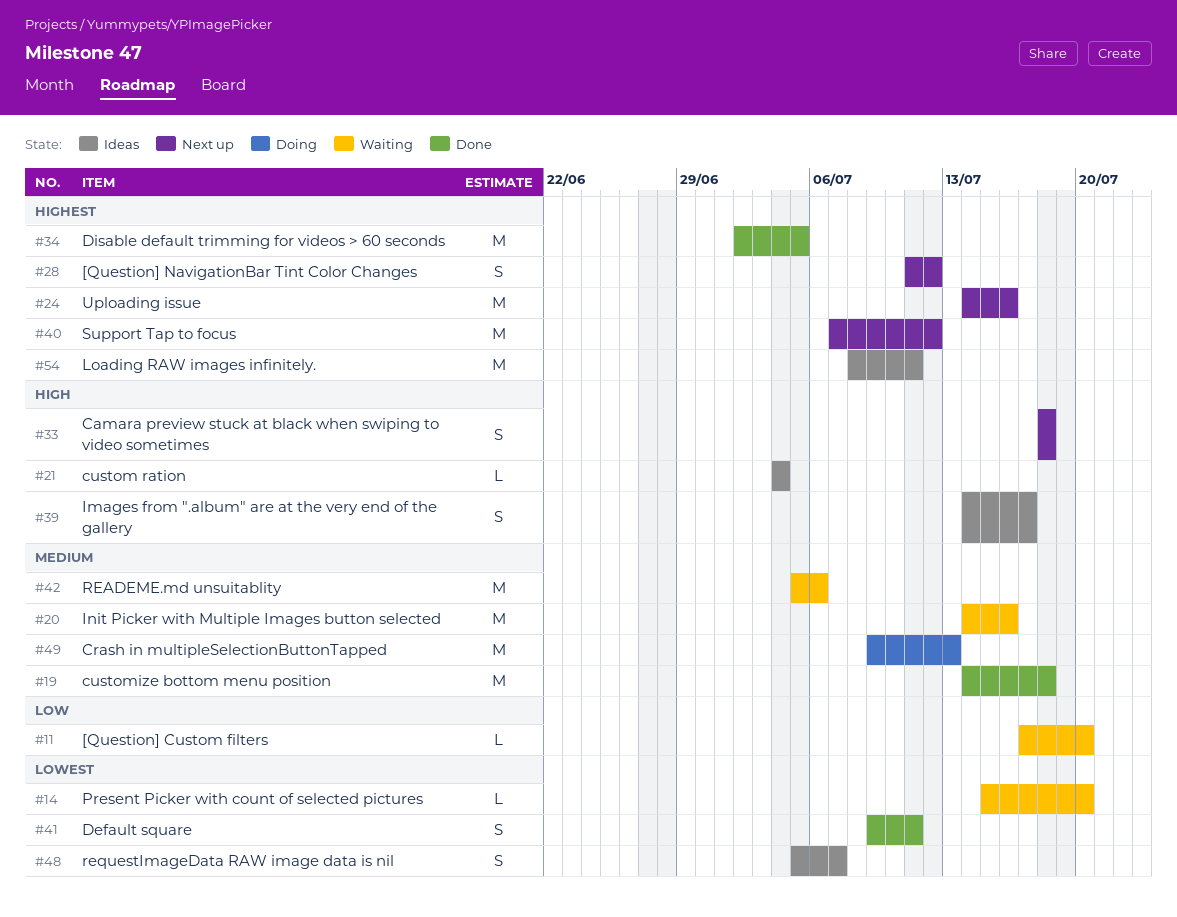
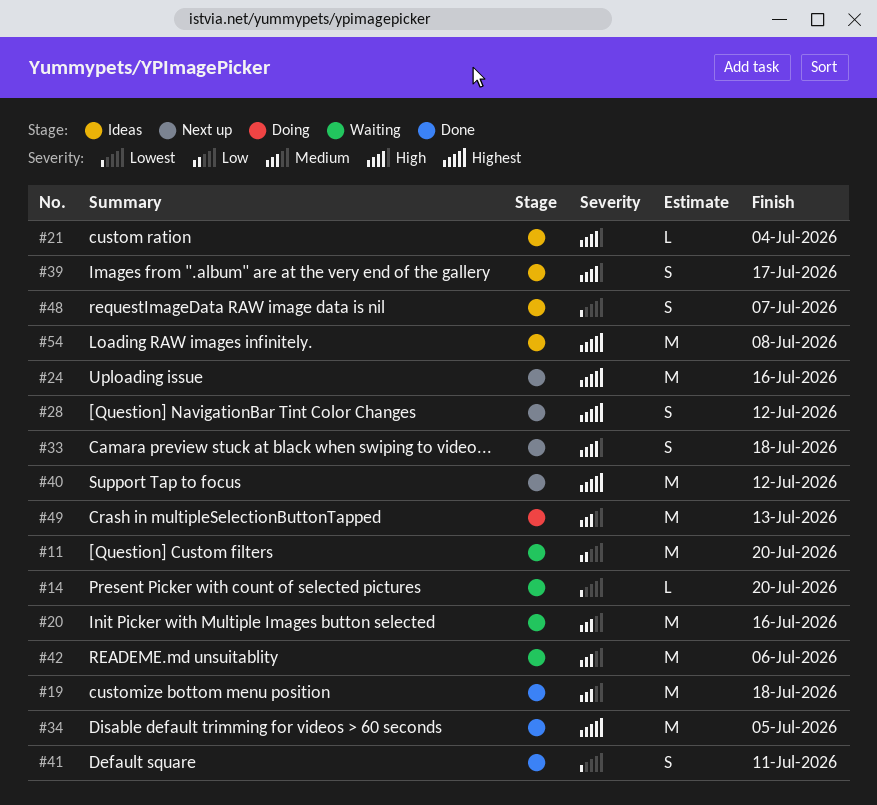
#11, estimate: L -> M
#54, due: Jul 11 -> Jul 8

